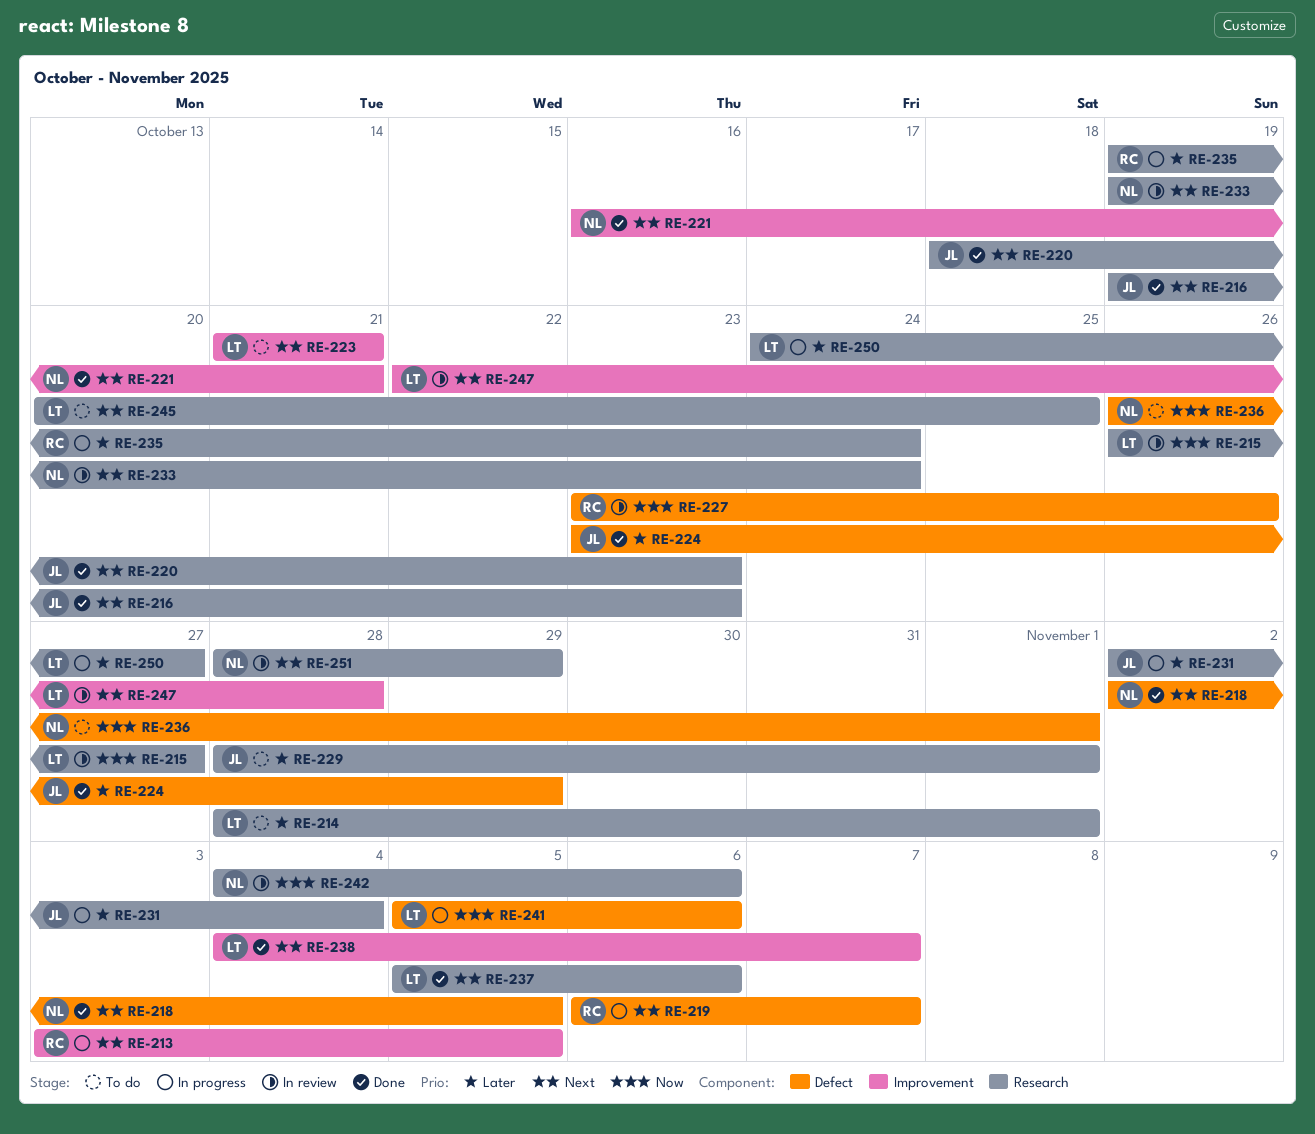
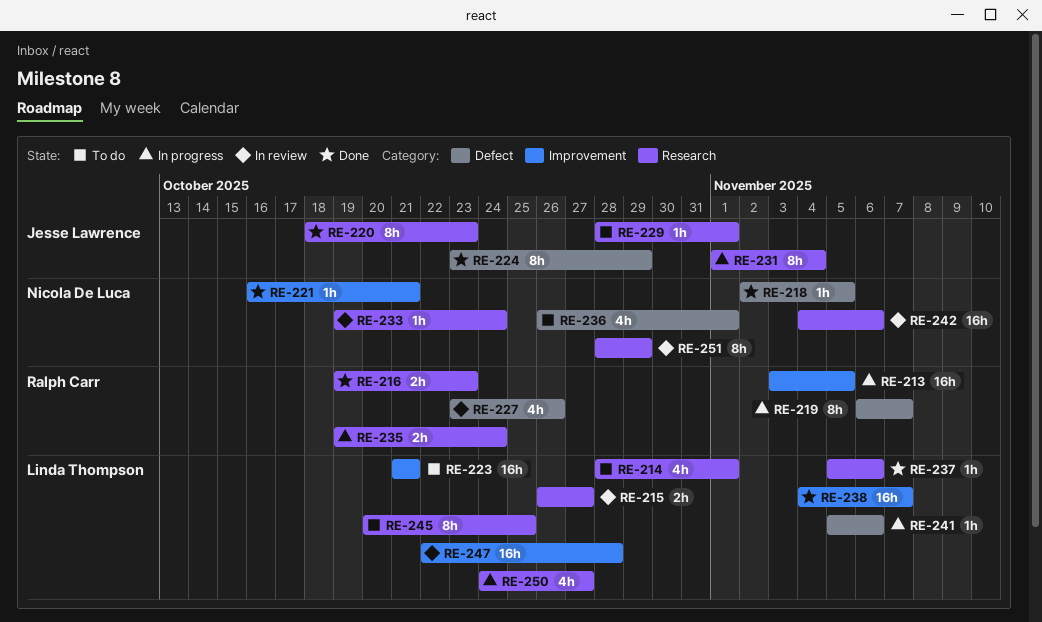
RE-216, owner: Jesse Lawrence -> Ralph Carr
RE-231, start: Nov 2 -> Nov 1

